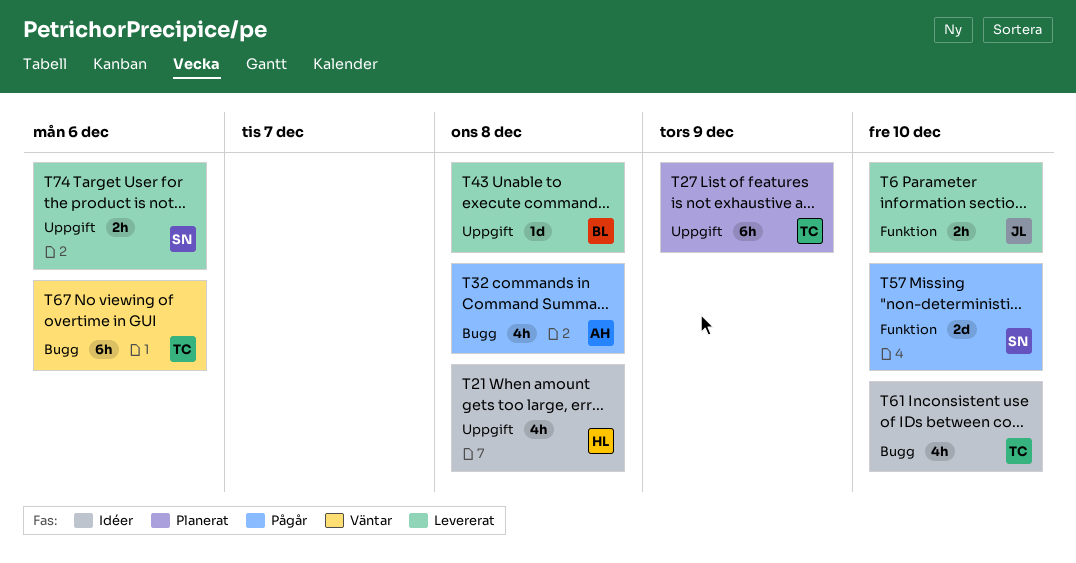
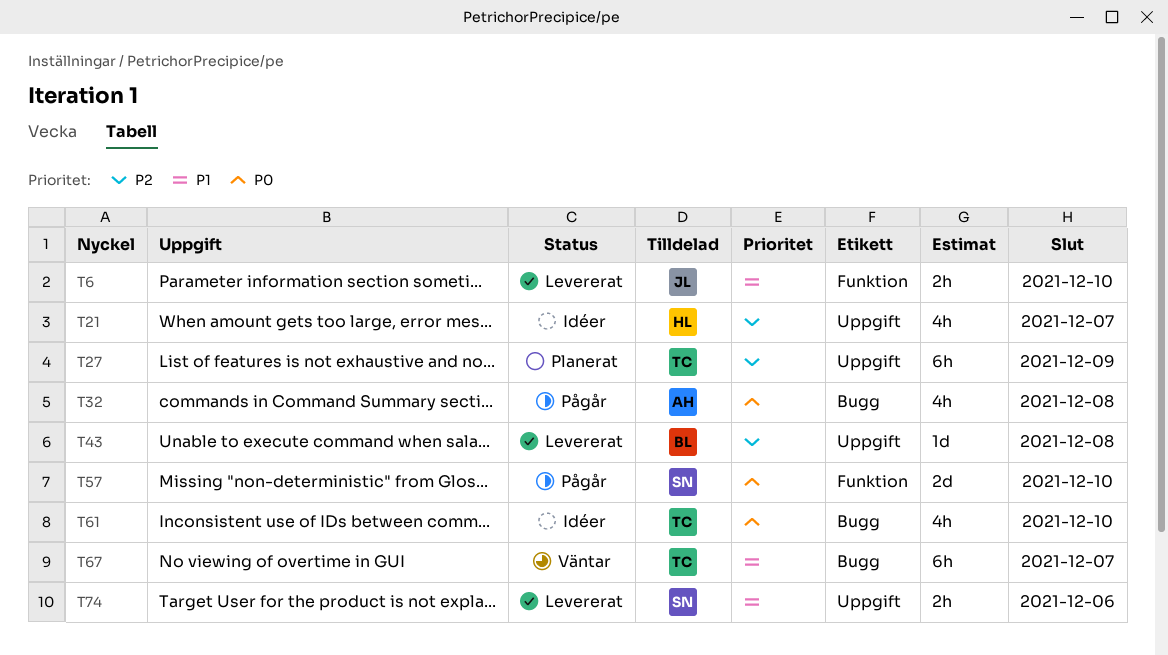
T21, due: Dec 8 -> Dec 7
T67, due: Dec 6 -> Dec 7

